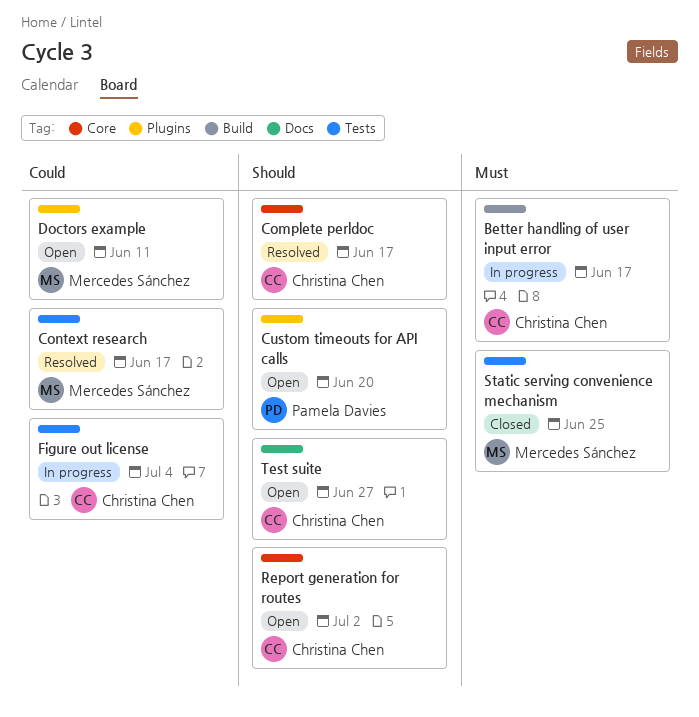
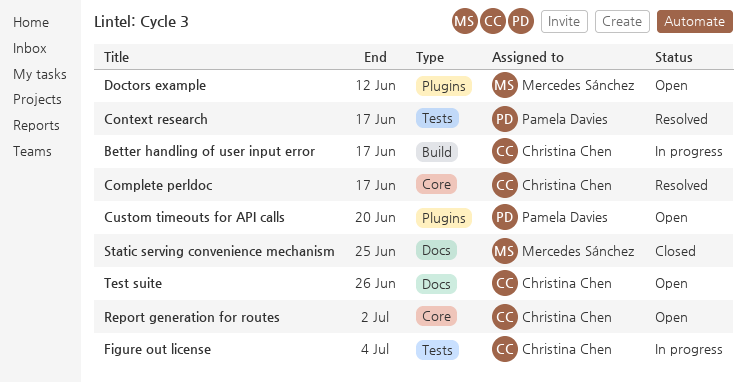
Context research, owner: Mercedes Sánchez -> Pamela Davies
Doctors example, due: Jun 11 -> Jun 12
Static serving convenience mechanism, label: Tests -> Docs
Test suite, due: Jun 27 -> Jun 26

